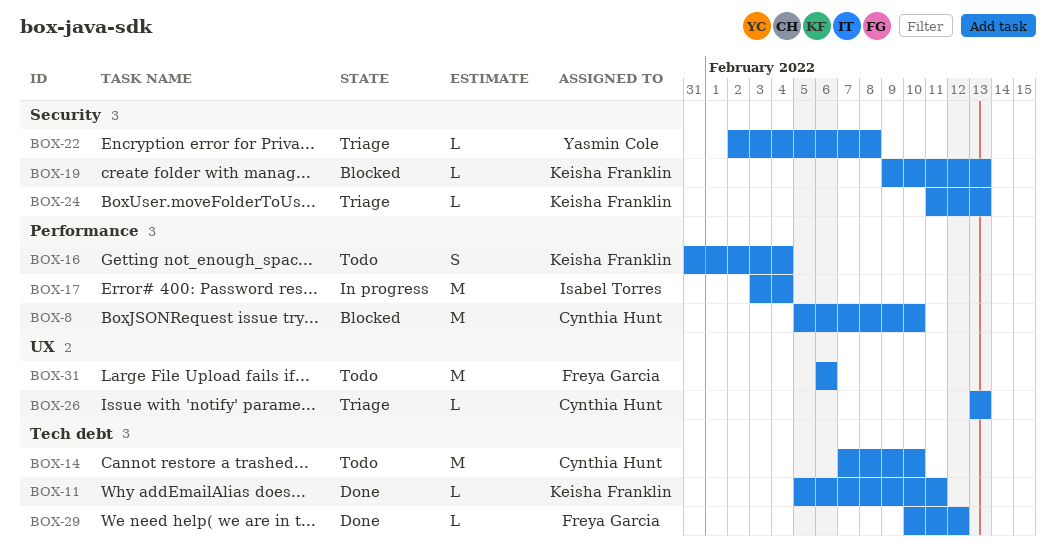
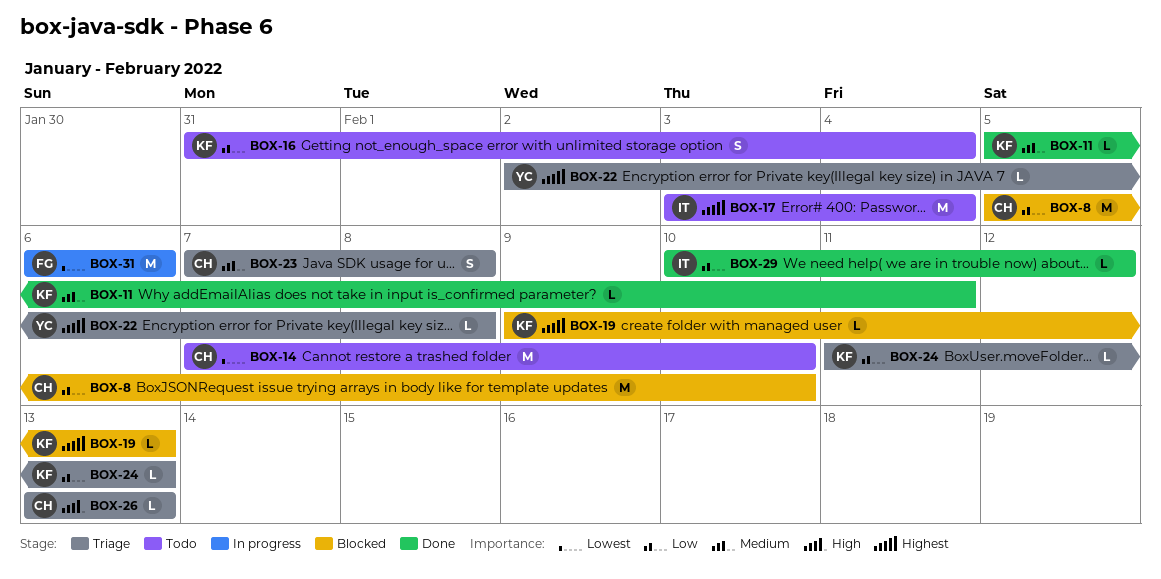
BOX-17, status: In progress -> Todo
BOX-23: none -> present
BOX-29, owner: Freya Garcia -> Isabel Torres
BOX-31, status: Todo -> In progress

